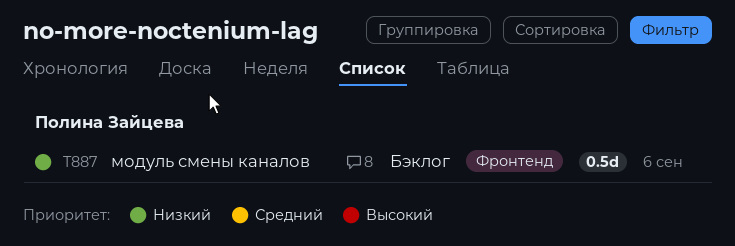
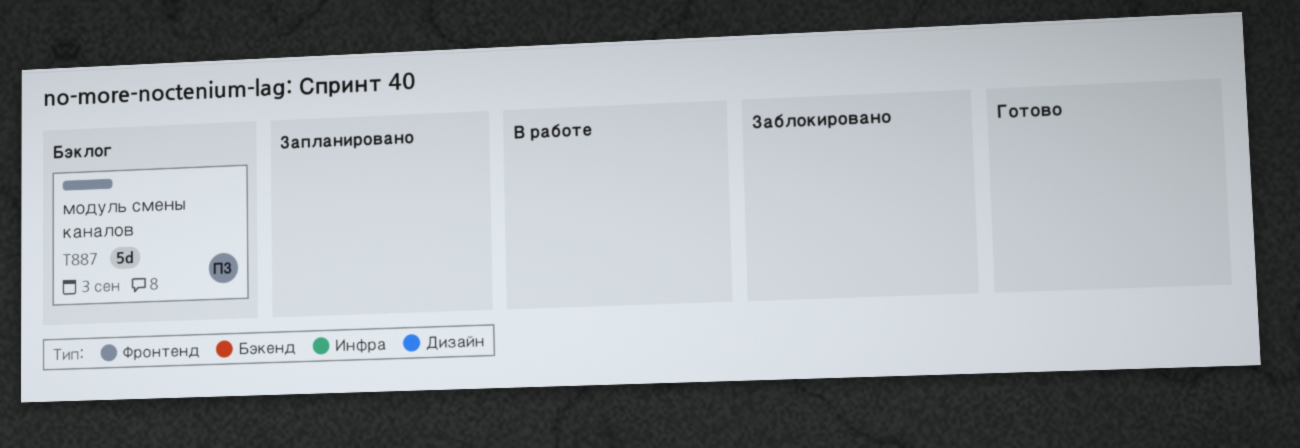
T887, estimate: 0.5d -> 5d
T887, due: Sep 6 -> Sep 3

